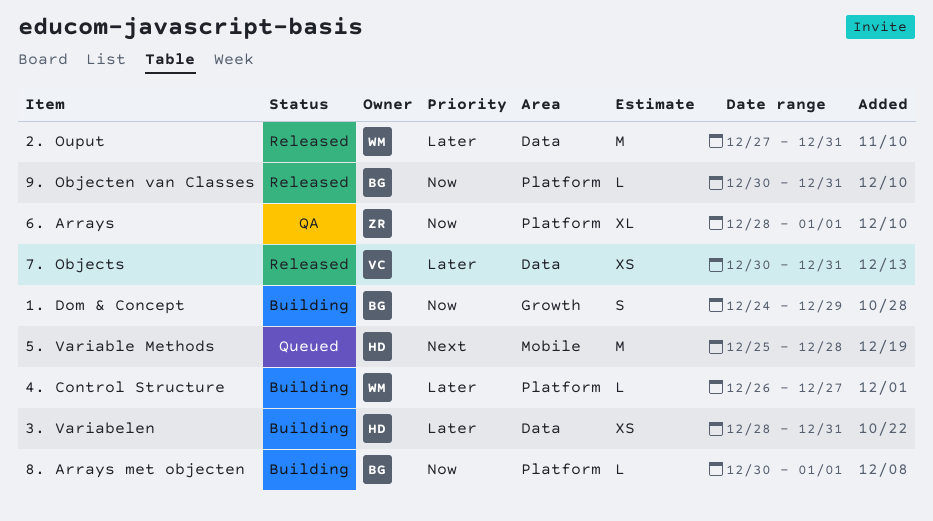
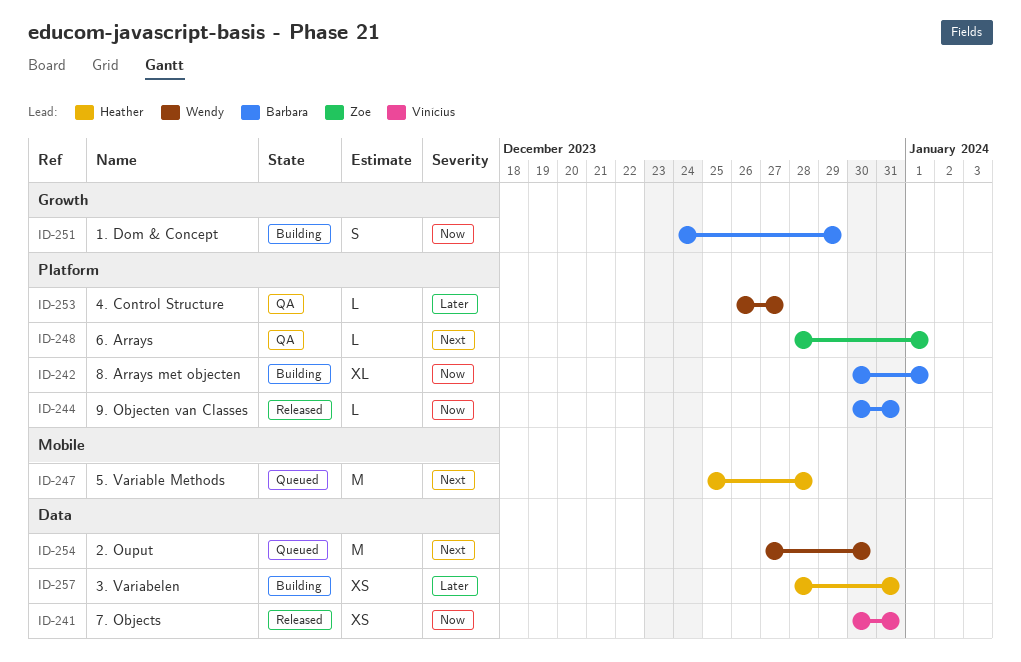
2. Ouput, status: Released -> Queued
2. Ouput, priority: Later -> Next
2. Ouput, due: Dec 31 -> Dec 30
4. Control Structure, status: Building -> QA
6. Arrays, priority: Now -> Next
6. Arrays, estimate: XL -> L
7. Objects, priority: Later -> Now
8. Arrays met objecten, estimate: L -> XL

